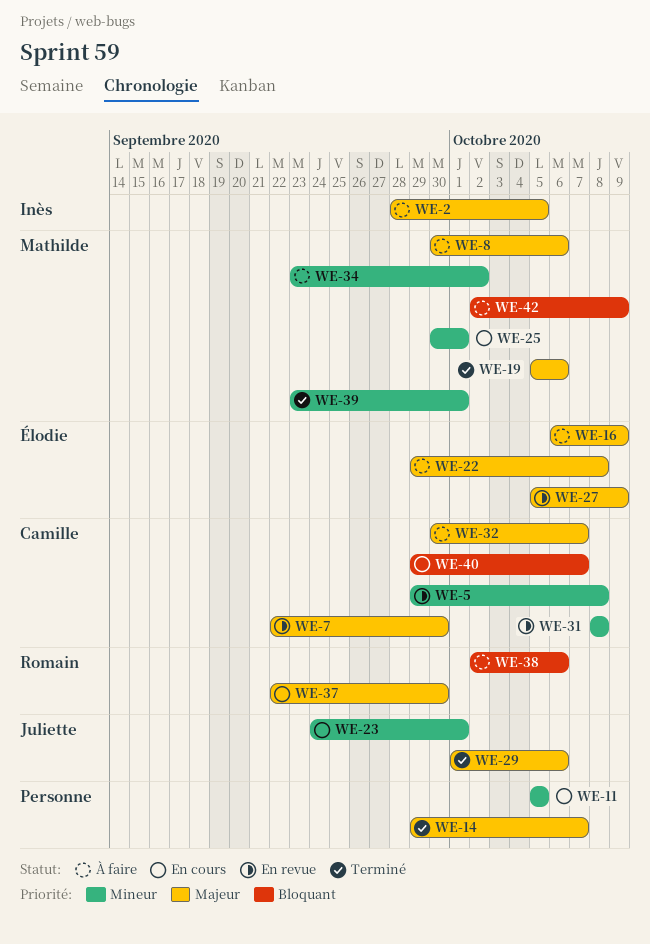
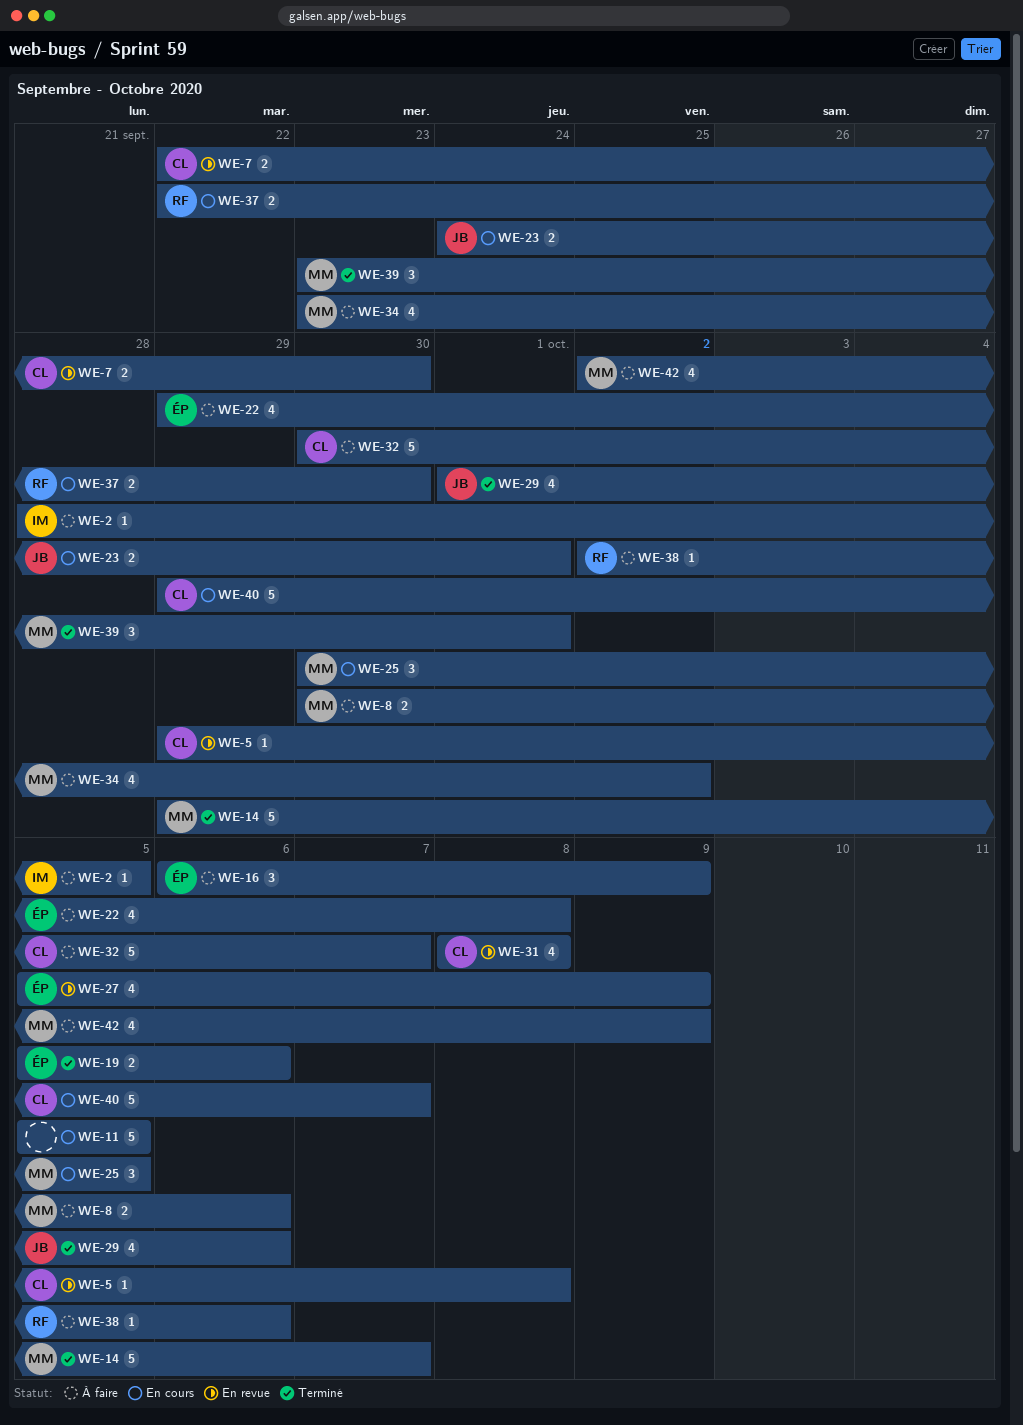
WE-14, owner: none -> Mathilde
WE-19, owner: Mathilde -> Élodie
WE-25, due: Oct 1 -> Oct 5

